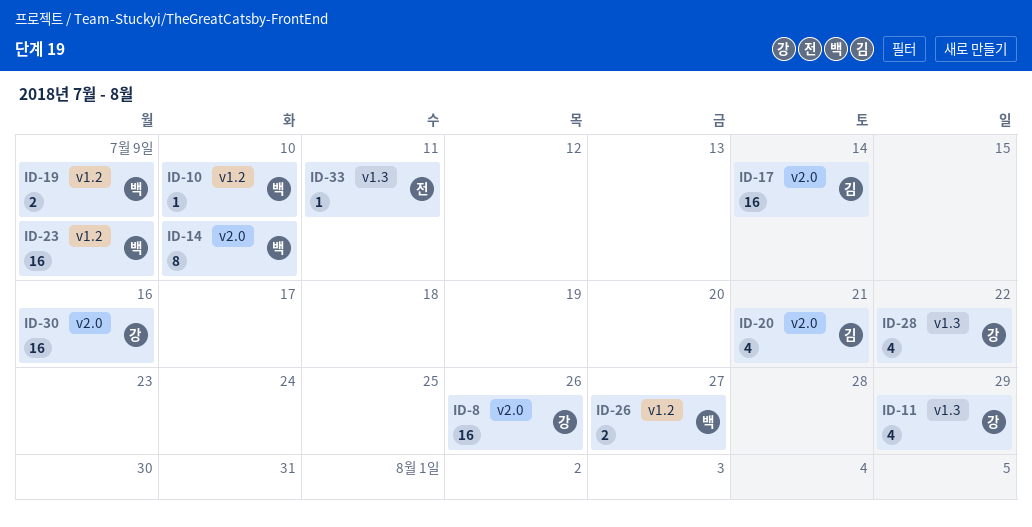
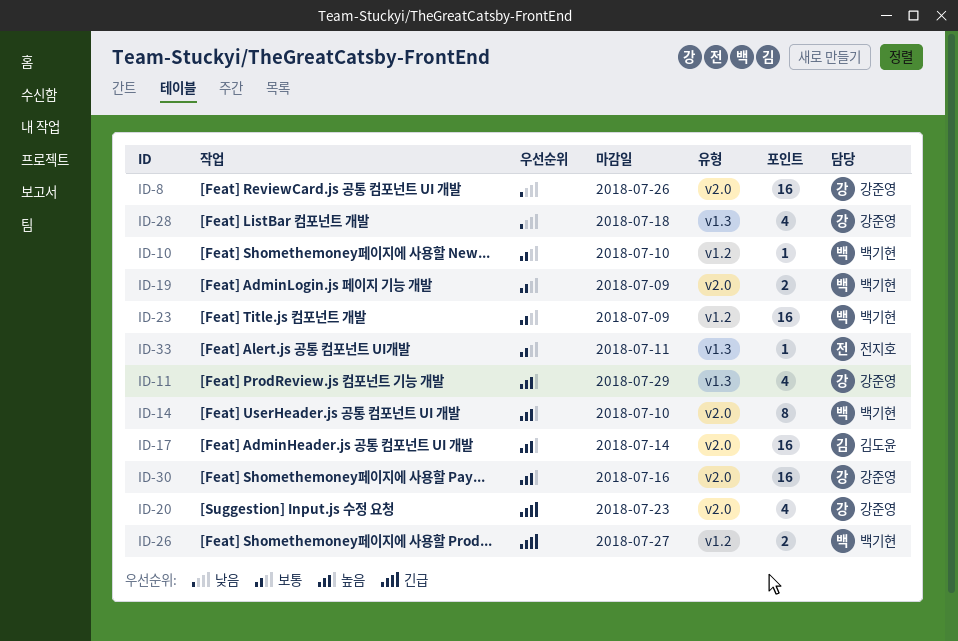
ID-19, label: v1.2 -> v2.0
ID-20, owner: 김도윤 -> 강준영
ID-20, due: Jul 21 -> Jul 23
ID-28, due: Jul 22 -> Jul 18

